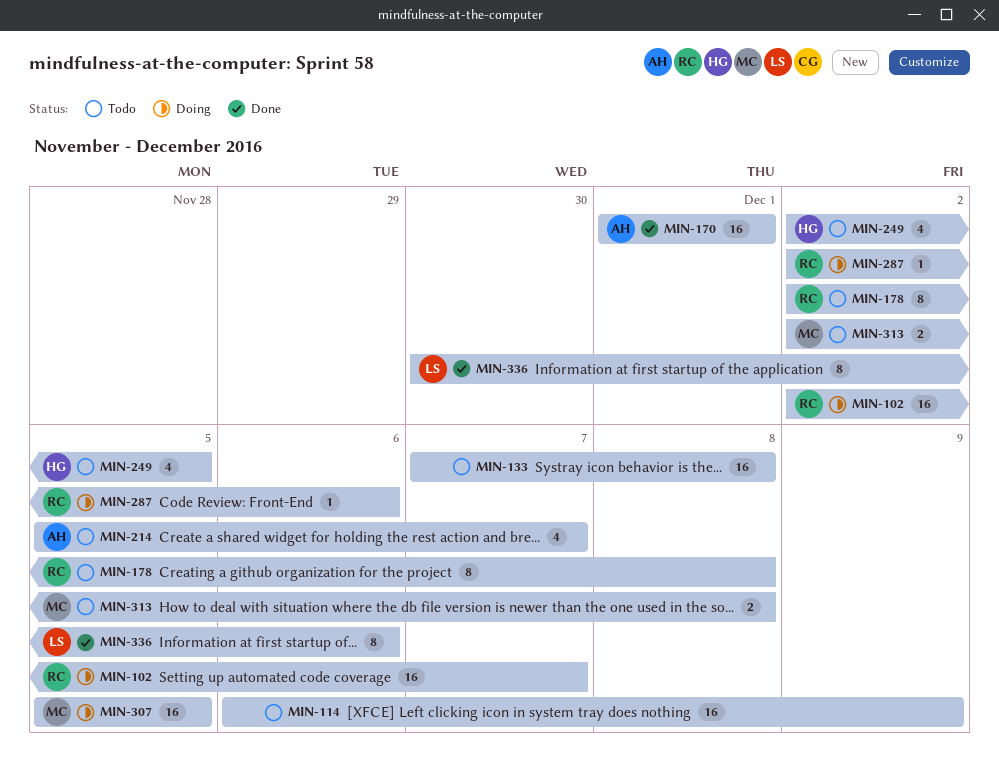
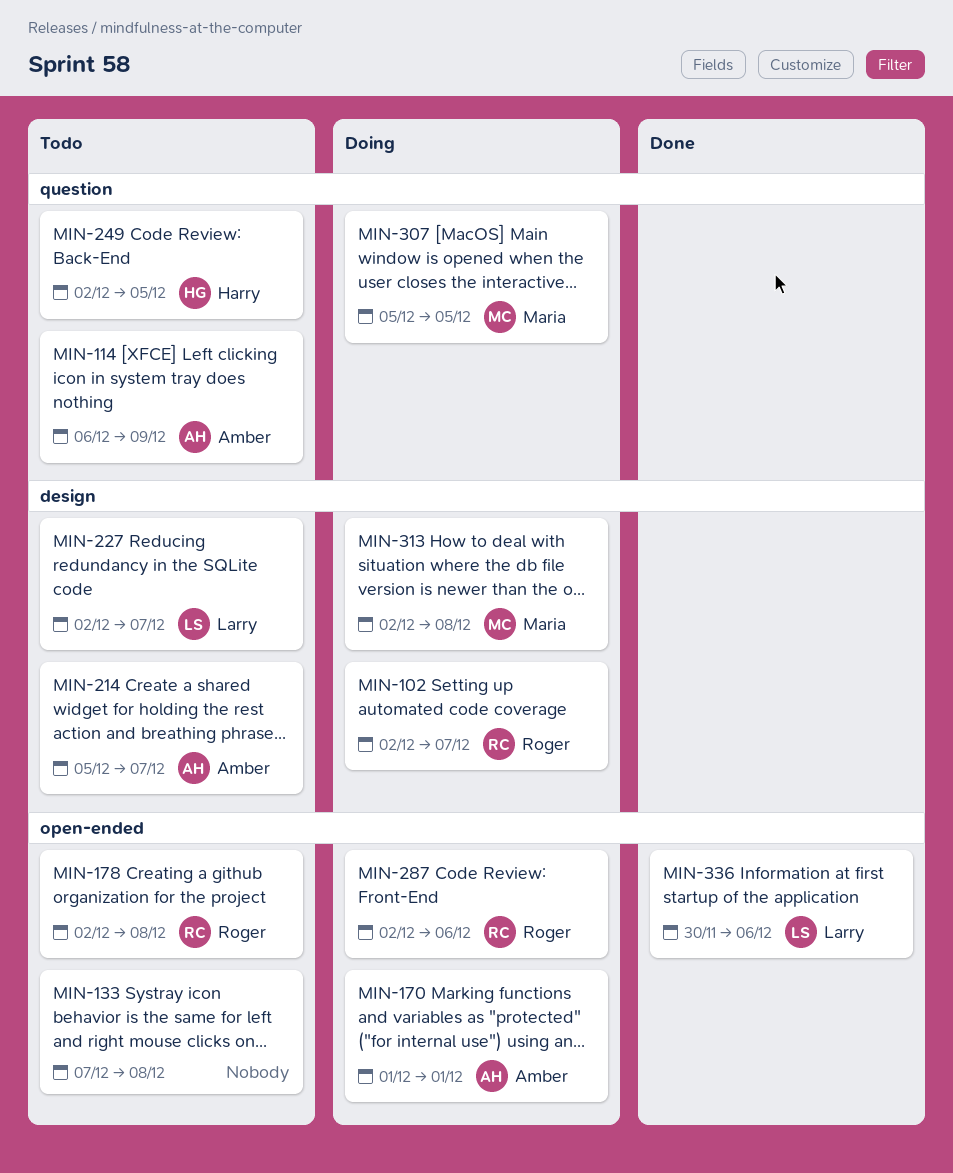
MIN-114, owner: none -> Amber
MIN-170, status: Done -> Doing
MIN-227: none -> present
MIN-313, status: Todo -> Doing

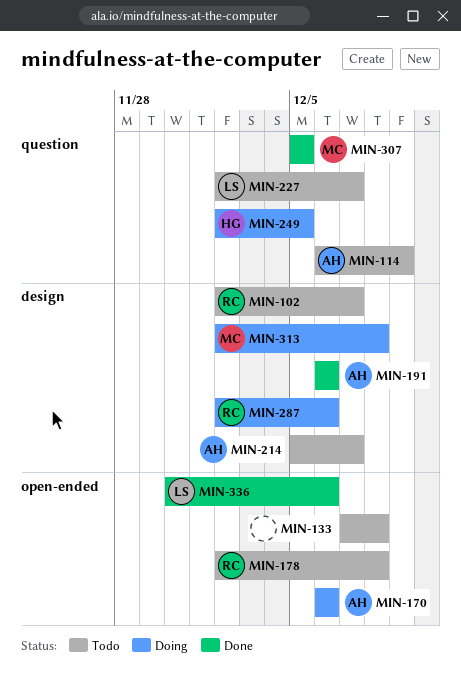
MIN-102, status: Doing -> Todo
MIN-170, start: Dec 1 -> Dec 6
MIN-170, due: Dec 1 -> Dec 6
MIN-191: none -> present
MIN-227, label: design -> question
MIN-249, status: Todo -> Doing
MIN-287, label: open-ended -> design
MIN-307, status: Doing -> Done

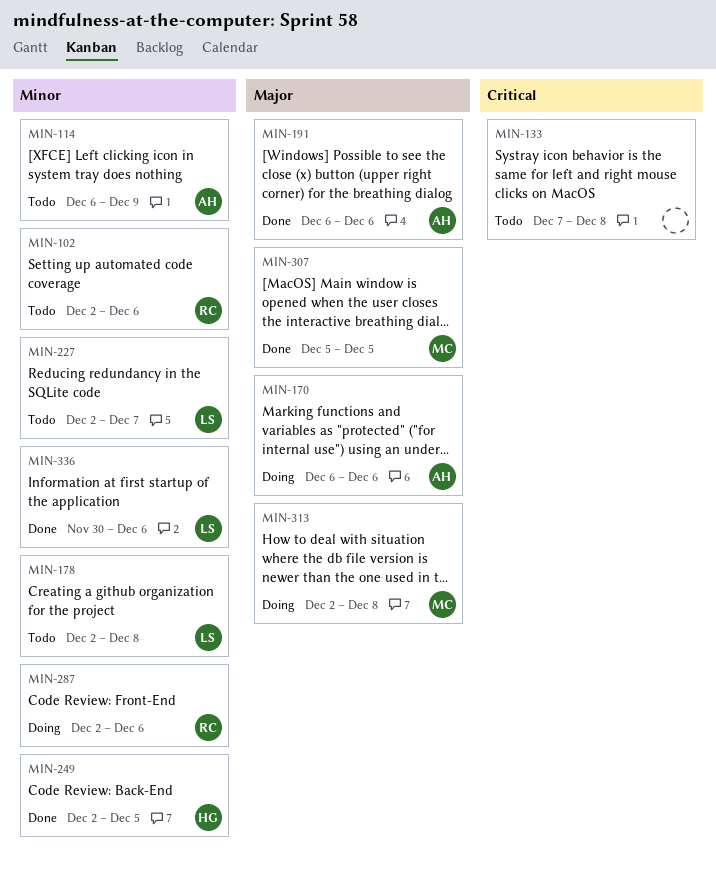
MIN-102, due: Dec 7 -> Dec 6
MIN-178, owner: RC -> LS
MIN-214: present -> none
MIN-249, status: Doing -> Done

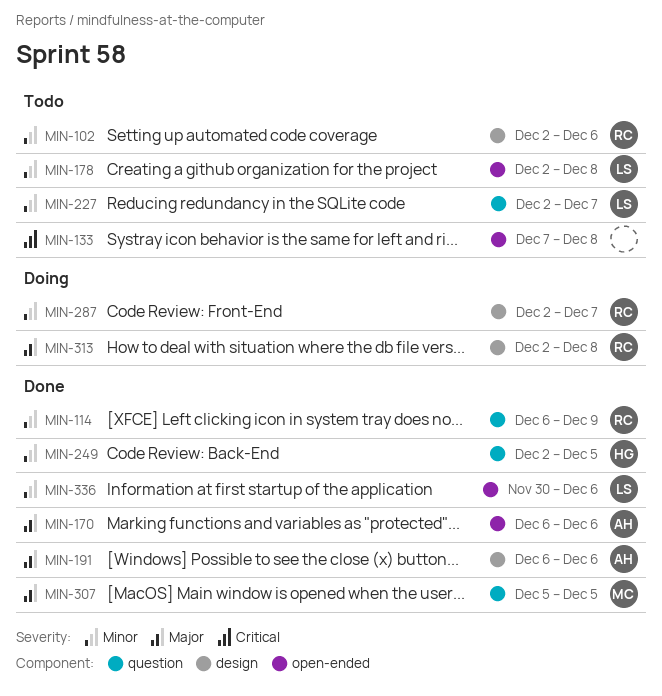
MIN-114, status: Todo -> Done
MIN-114, owner: AH -> RC
MIN-170, status: Doing -> Done
MIN-287, due: Dec 6 -> Dec 7
MIN-313, owner: MC -> RC

